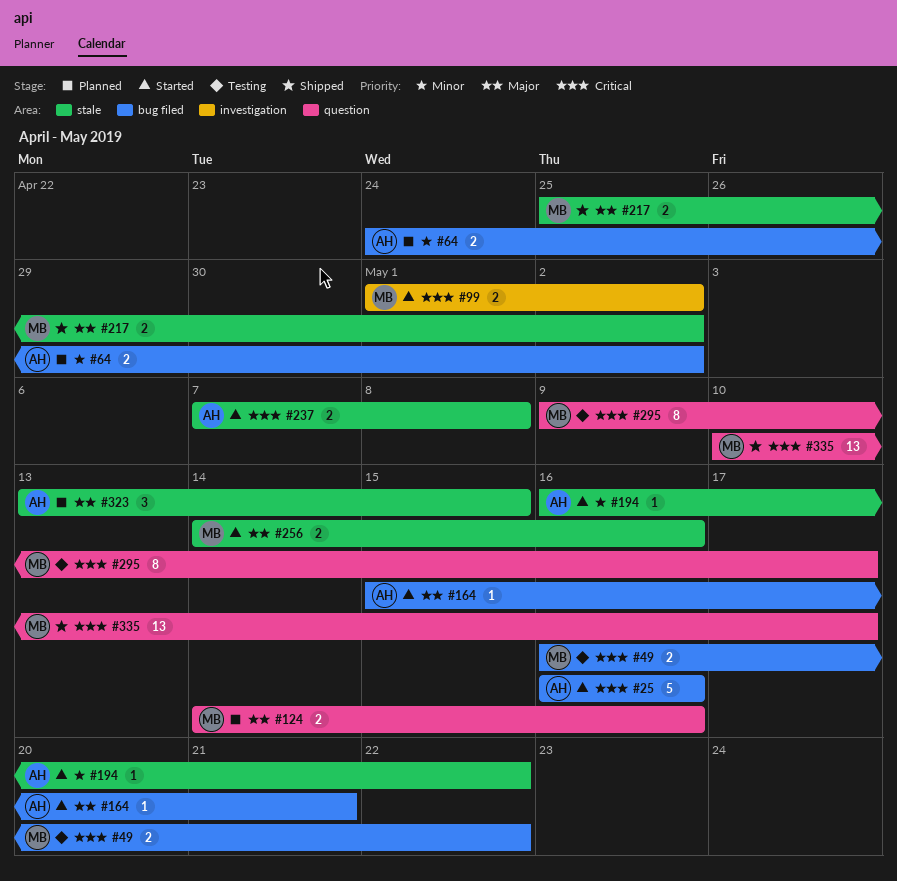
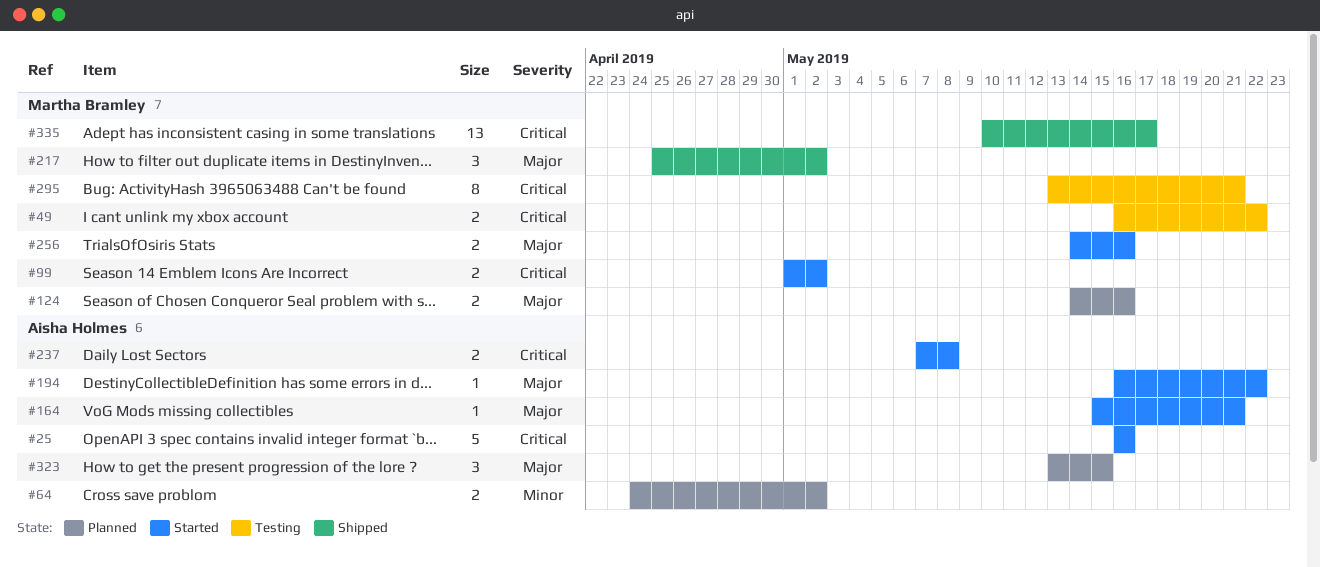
#194, priority: Minor -> Major
#217, estimate: 2 -> 3
#295, start: May 9 -> May 13
#295, due: May 17 -> May 21

